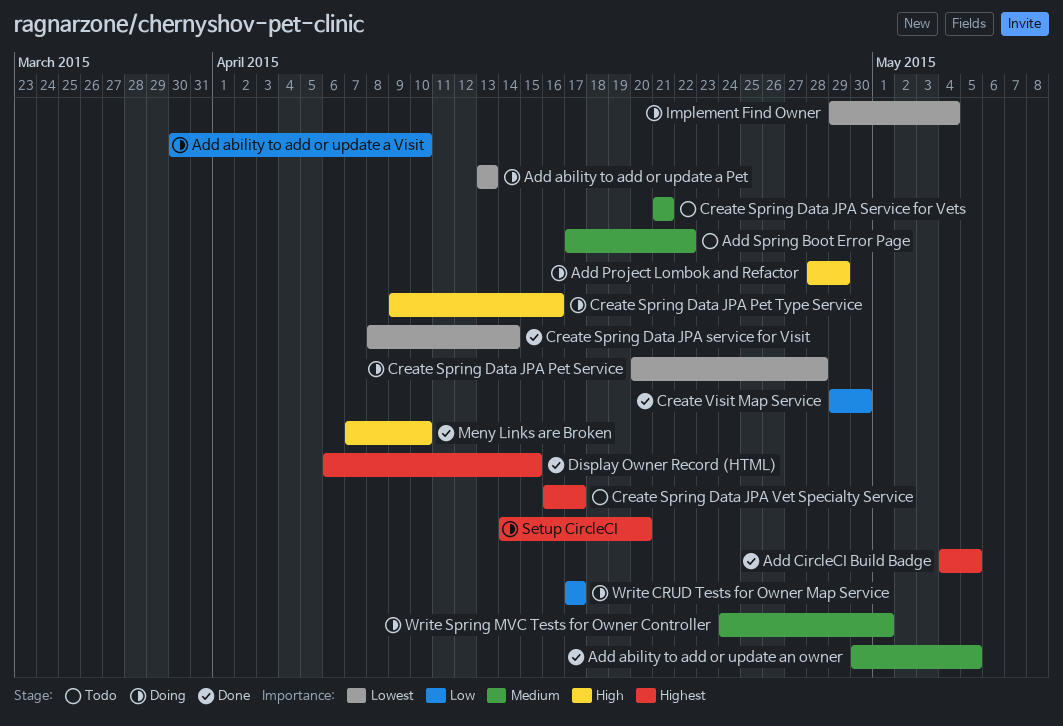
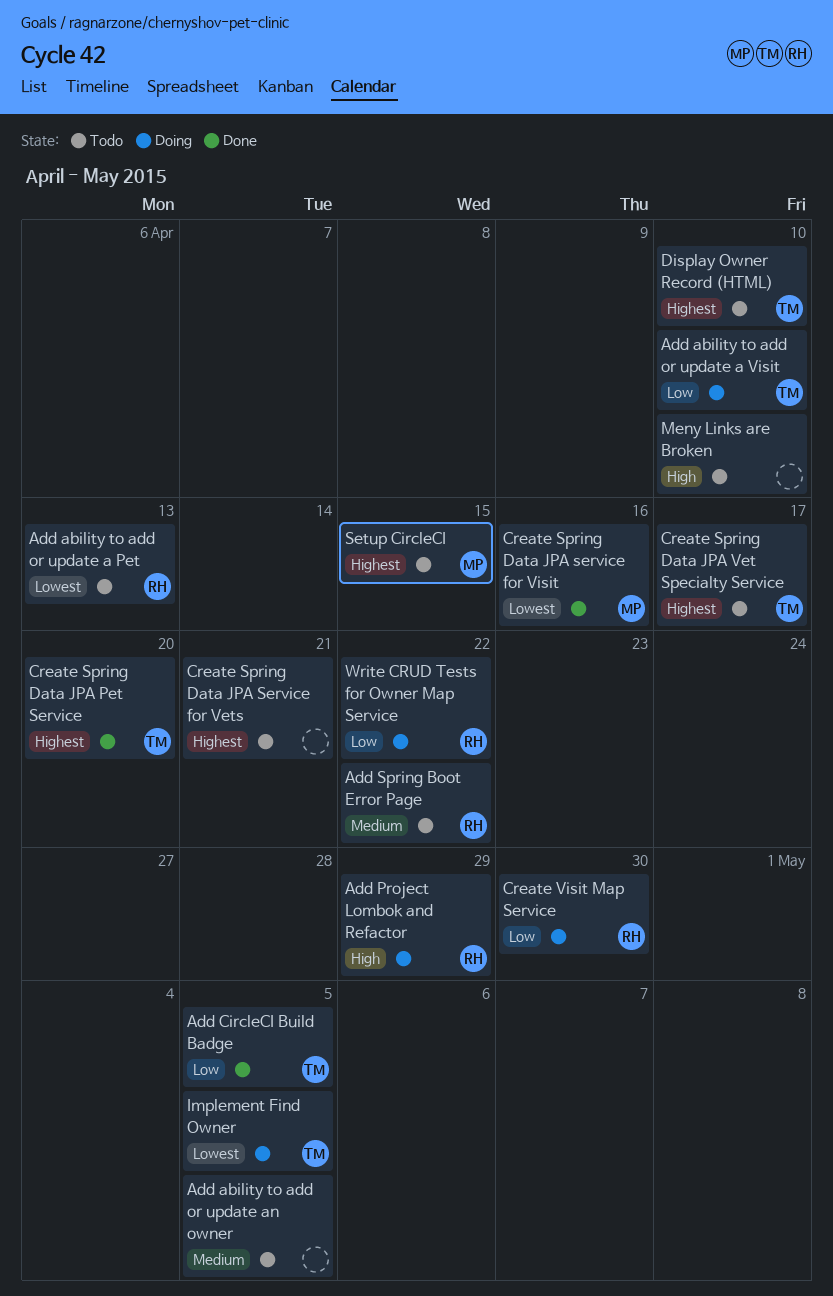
Add ability to add or update a Pet, status: Doing -> Todo
Add ability to add or update an owner, status: Done -> Todo
Add CircleCI Build Badge, priority: Highest -> Low
Create Spring Data JPA Pet Service, status: Doing -> Done
Create Spring Data JPA Pet Service, priority: Lowest -> Highest
Create Spring Data JPA Pet Service, due: Apr 28 -> Apr 20
Create Spring Data JPA Pet Type Service: present -> none
Create Spring Data JPA Service for Vets, priority: Medium -> Highest
Create Spring Data JPA service for Visit, due: Apr 14 -> Apr 16
Create Visit Map Service, status: Done -> Doing
Display Owner Record (HTML), status: Done -> Todo
Display Owner Record (HTML), due: Apr 15 -> Apr 10
Implement Find Owner, due: May 4 -> May 5
Meny Links are Broken, status: Done -> Todo
Setup CircleCI, status: Doing -> Todo
Setup CircleCI, due: Apr 20 -> Apr 15
Write CRUD Tests for Owner Map Service, due: Apr 17 -> Apr 22
Write Spring MVC Tests for Owner Controller: present -> none

